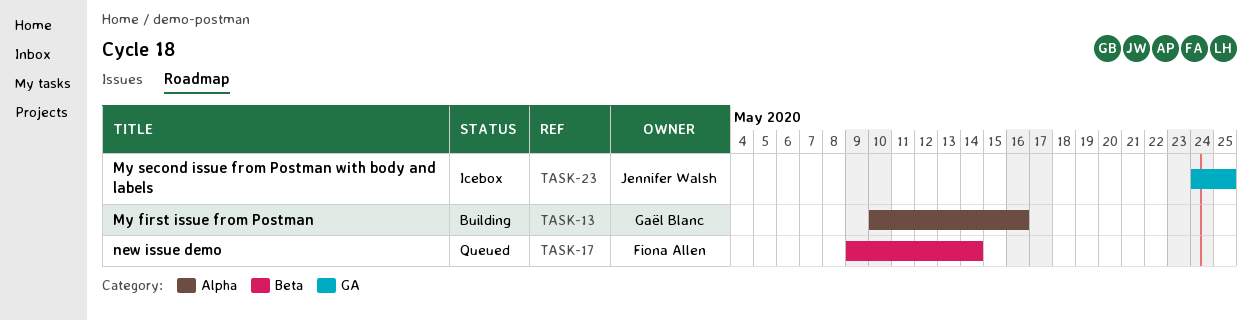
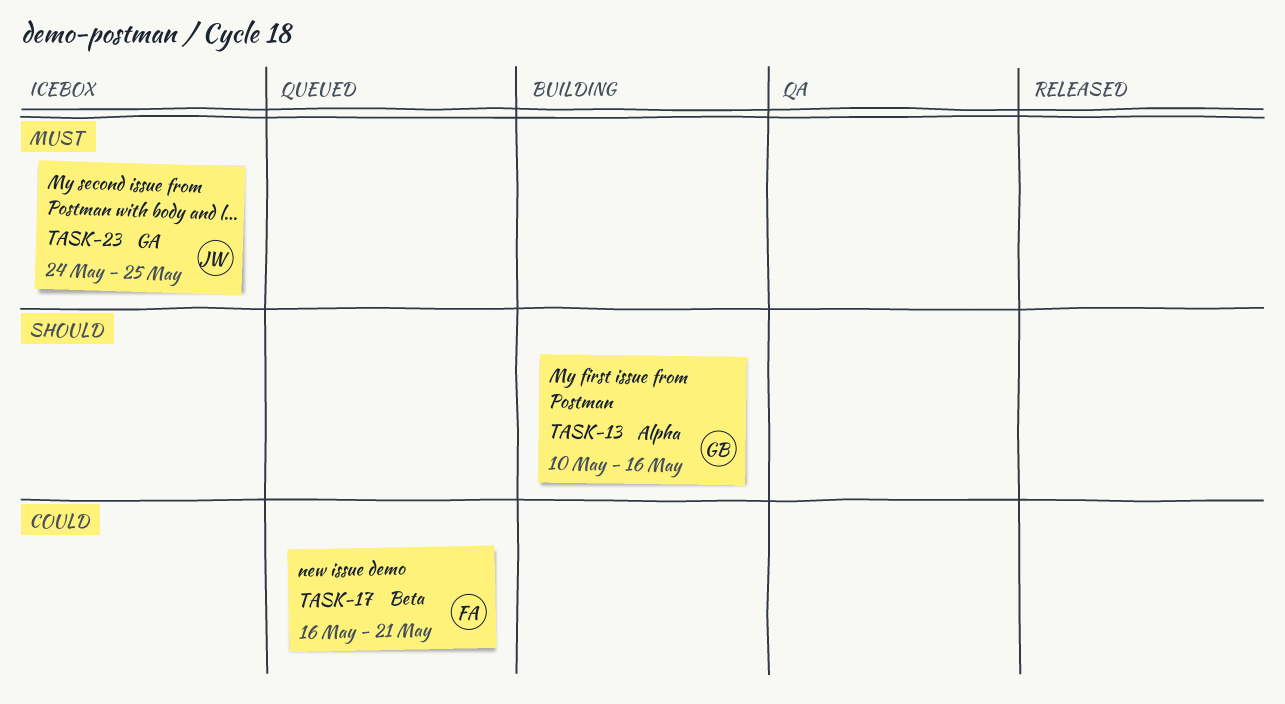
TASK-17, start: May 9 -> May 16
TASK-17, due: May 14 -> May 21

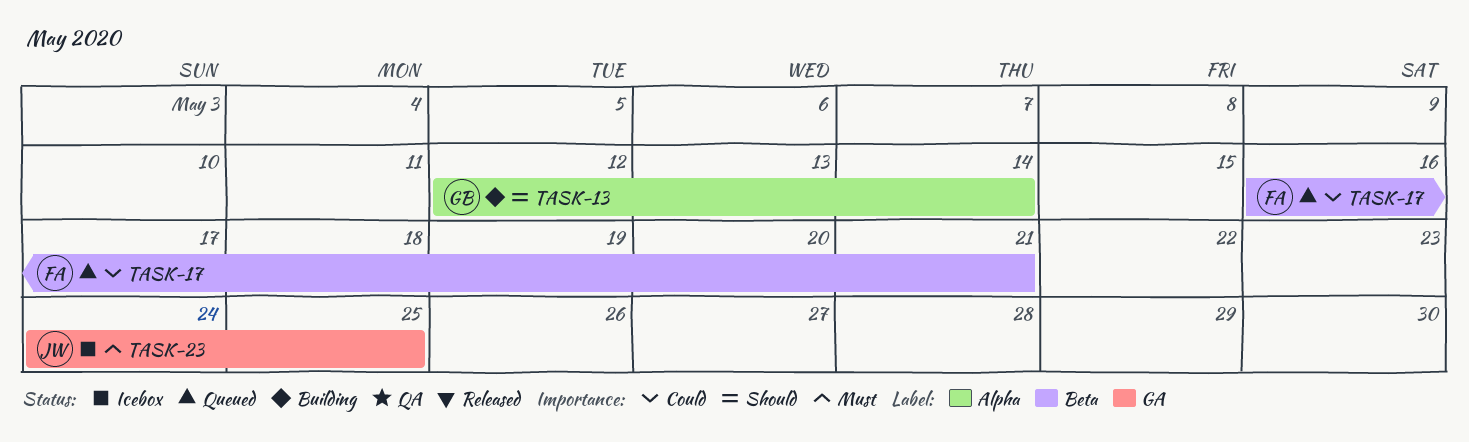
TASK-13, start: May 10 -> May 12
TASK-13, due: May 16 -> May 14

